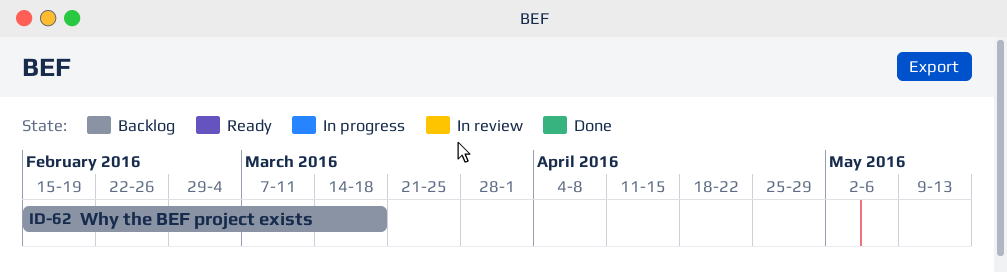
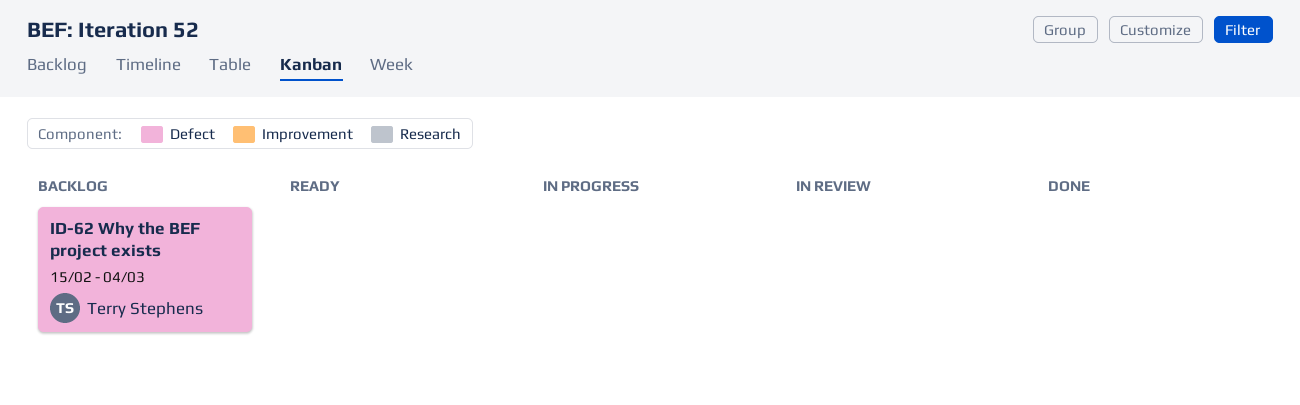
ID-62, due: Mar 18 -> Mar 4

